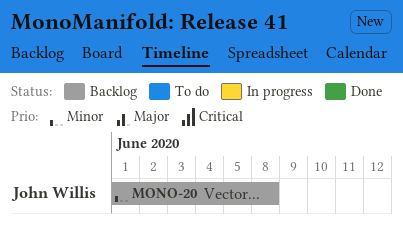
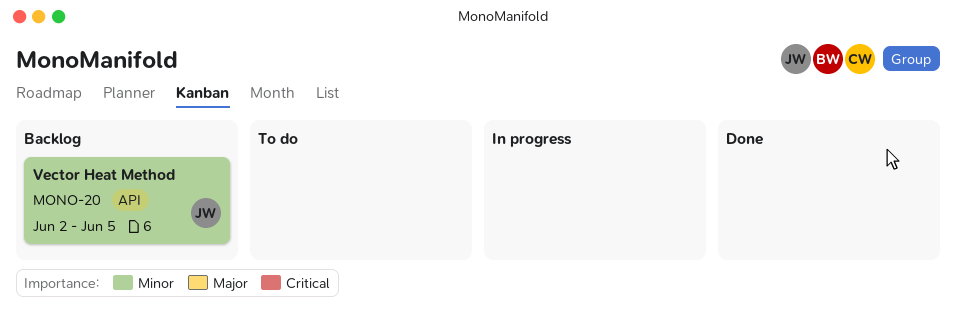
MONO-20, start: Jun 1 -> Jun 2
MONO-20, due: Jun 8 -> Jun 5

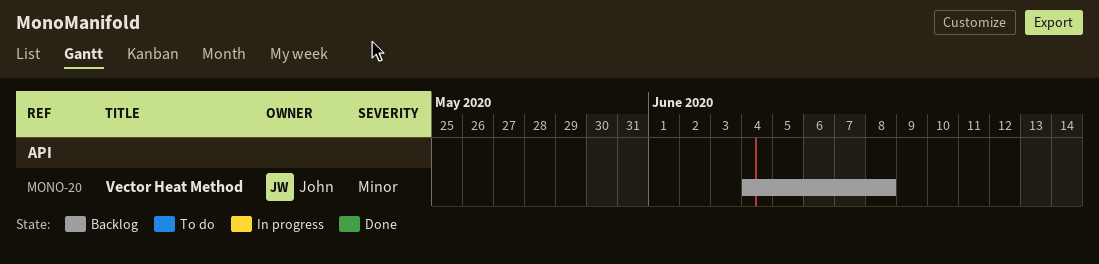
MONO-20, start: Jun 2 -> Jun 4
MONO-20, due: Jun 5 -> Jun 8

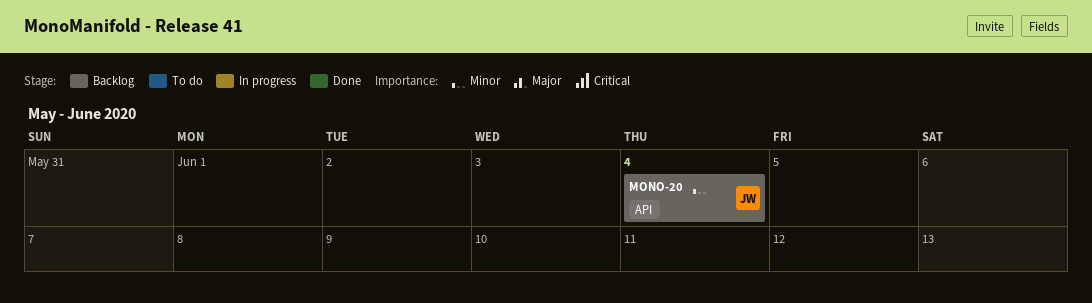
MONO-20, due: Jun 8 -> Jun 4

